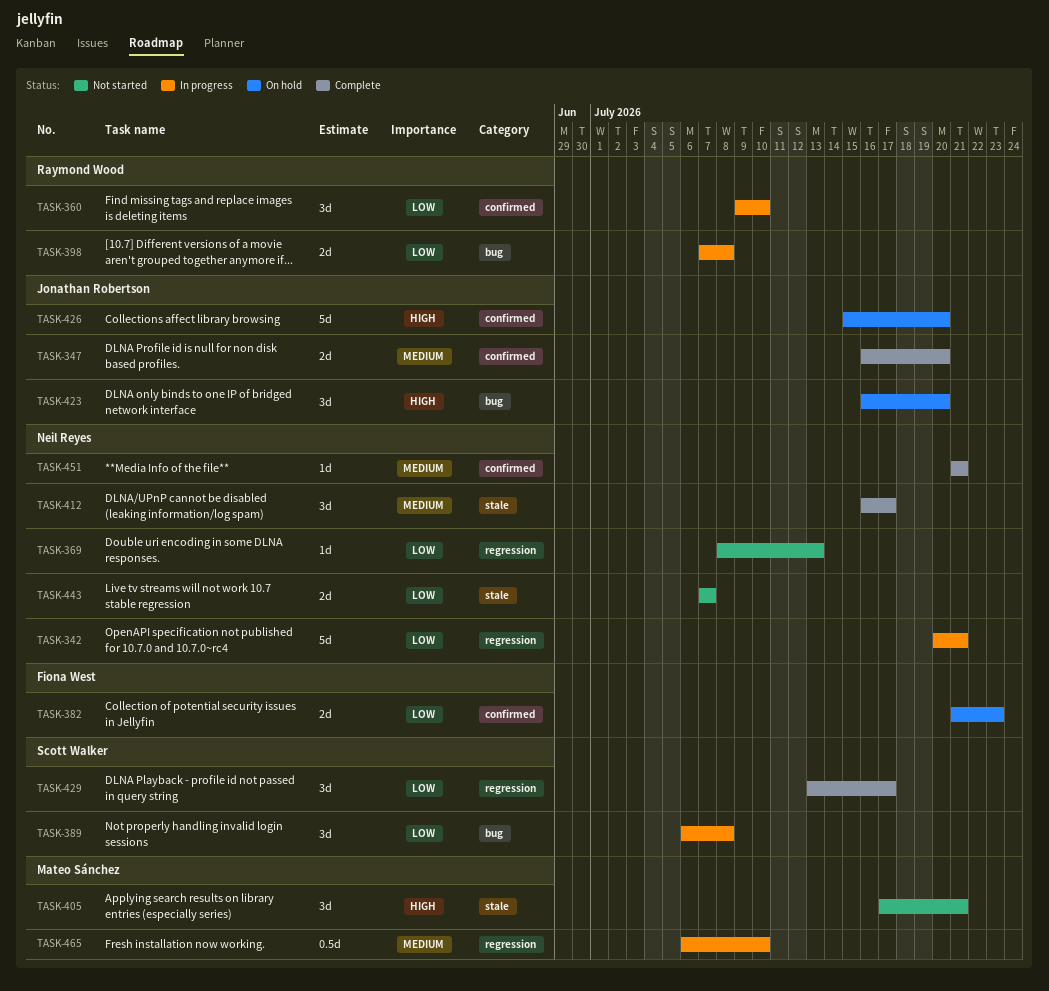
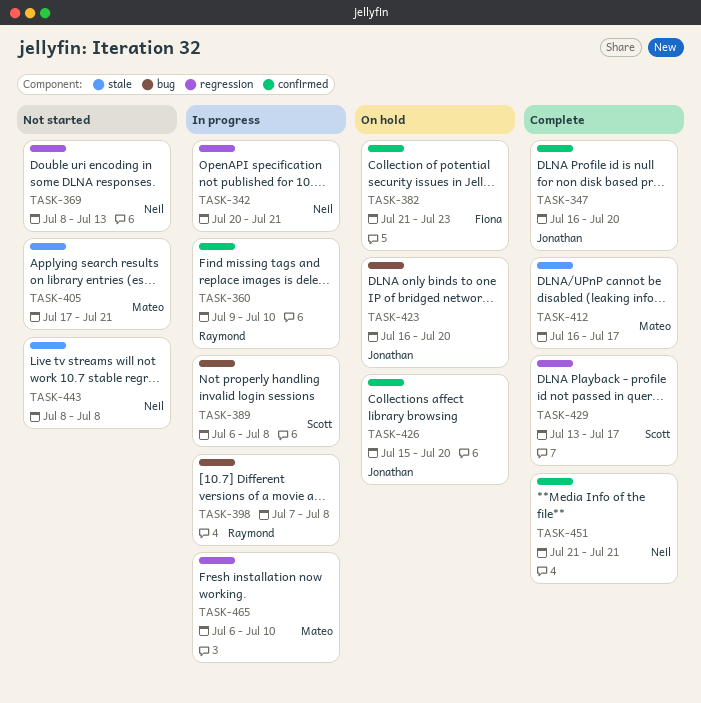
TASK-412, owner: Neil Reyes -> Mateo Sánchez
TASK-443, start: Jul 7 -> Jul 8
TASK-443, due: Jul 7 -> Jul 8

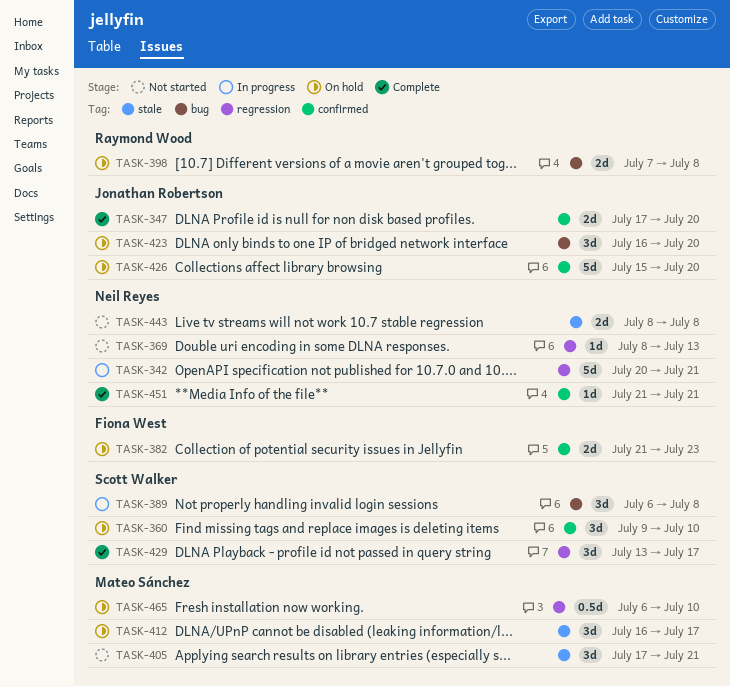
TASK-347, start: Jul 16 -> Jul 17
TASK-360, status: In progress -> On hold
TASK-360, owner: Raymond Wood -> Scott Walker
TASK-398, status: In progress -> On hold
TASK-412, status: Complete -> On hold
TASK-465, status: In progress -> On hold

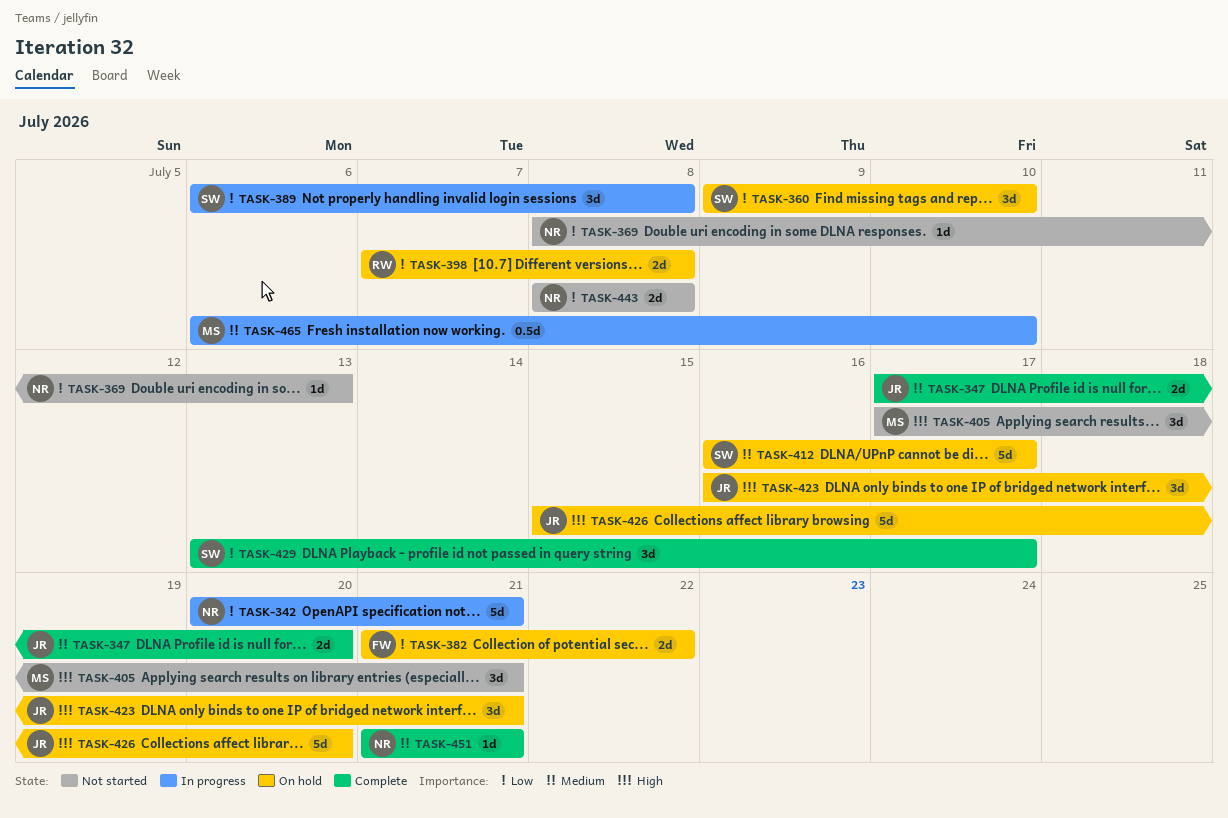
TASK-382, due: Jul 23 -> Jul 22
TASK-412, owner: Mateo Sánchez -> Scott Walker
TASK-412, estimate: 3d -> 5d
TASK-423, due: Jul 20 -> Jul 21
TASK-465, status: On hold -> In progress

